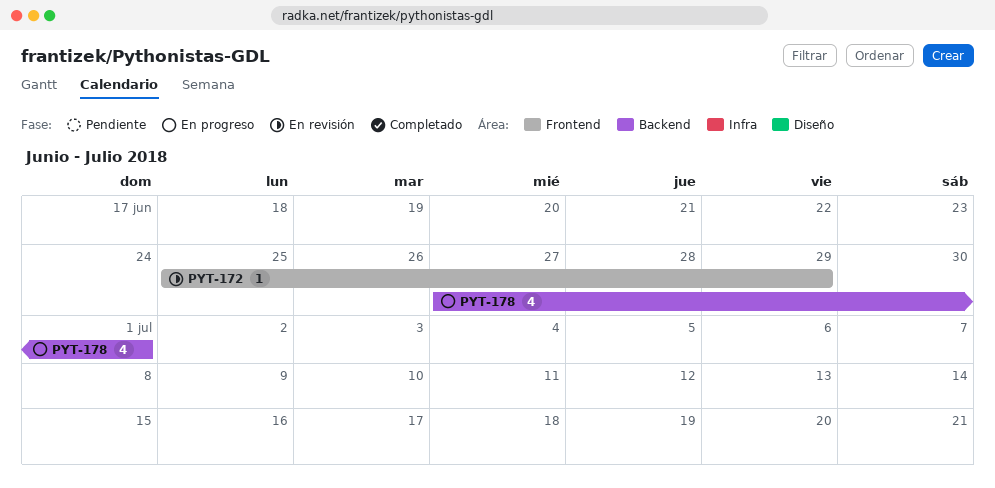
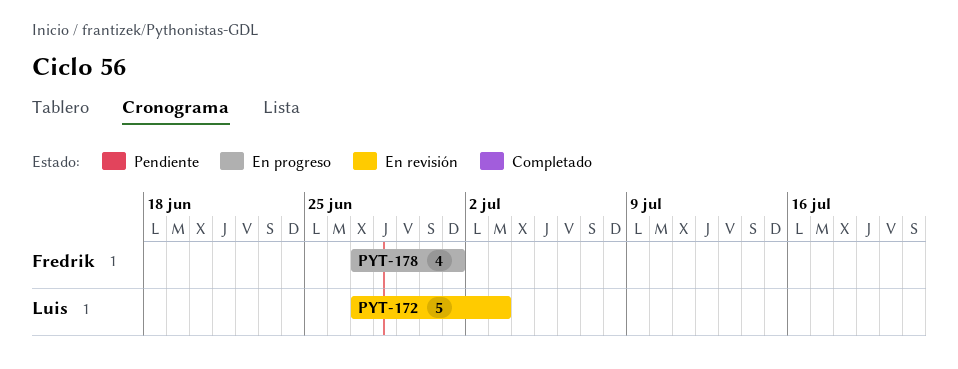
PYT-172, estimate: 1 -> 5
PYT-172, start: Jun 25 -> Jun 27
PYT-172, due: Jun 29 -> Jul 3

